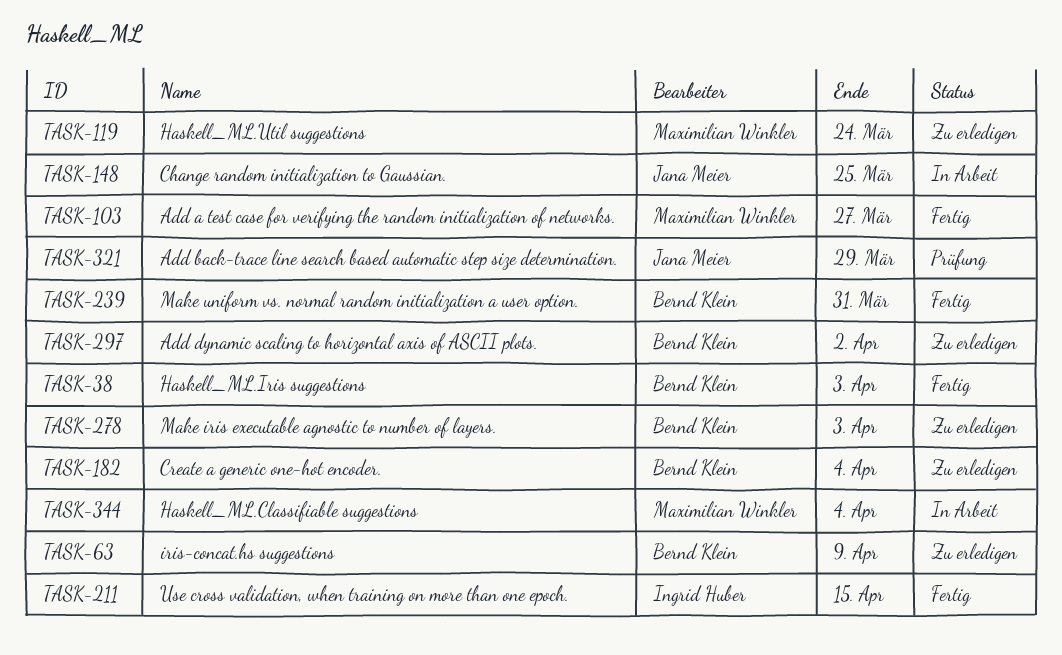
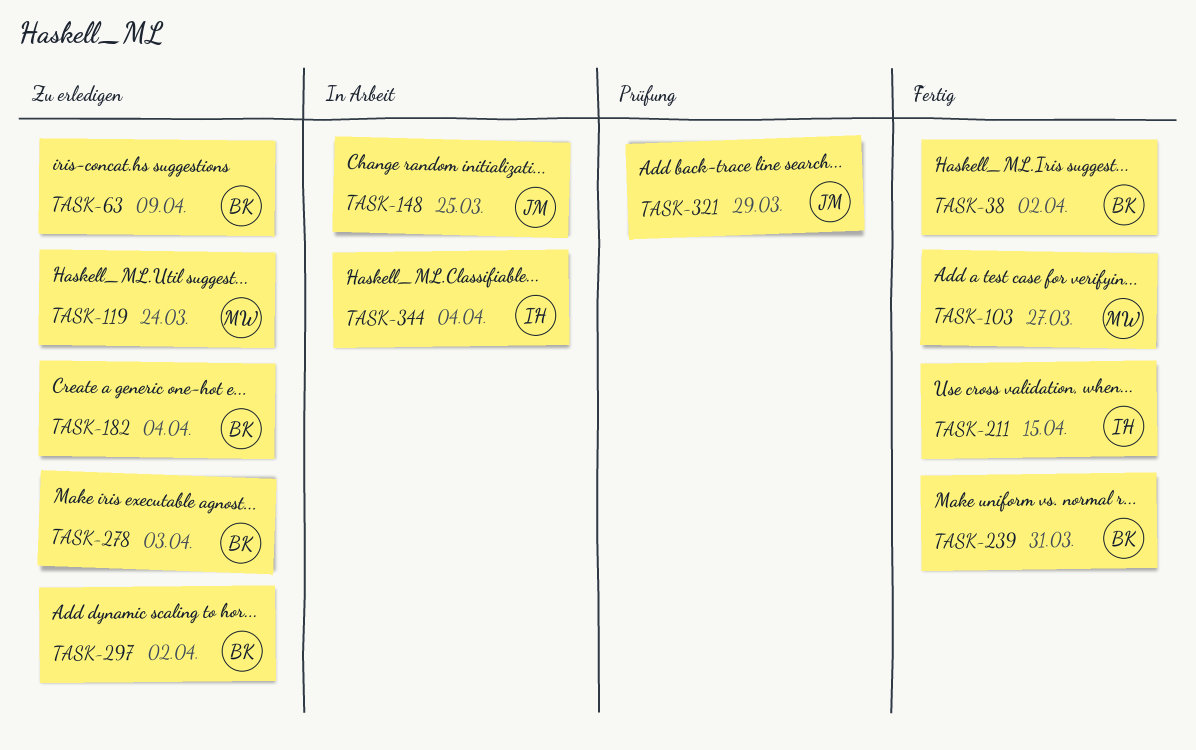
TASK-38, due: Apr 3 -> Apr 2
TASK-344, owner: Maximilian Winkler -> Ingrid Huber

